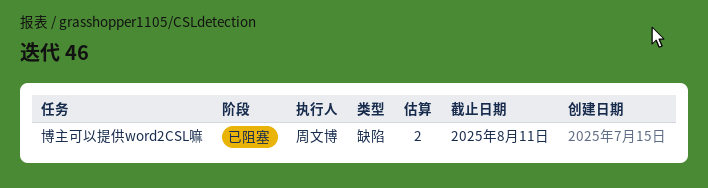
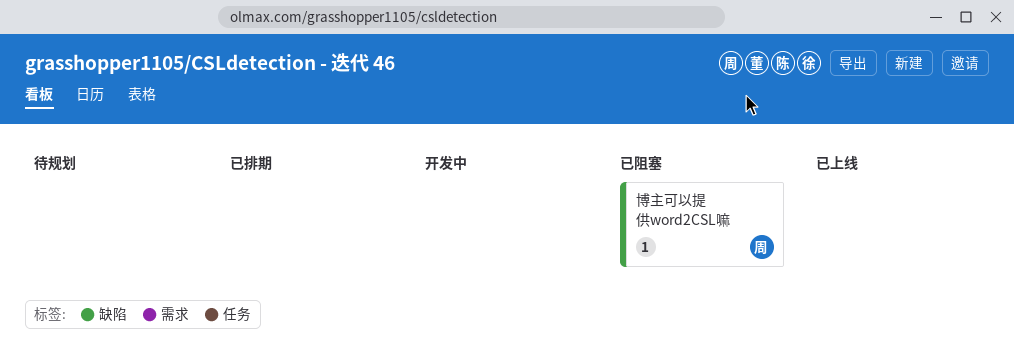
博主可以提供word2CSL嘛, estimate: 2 -> 1

